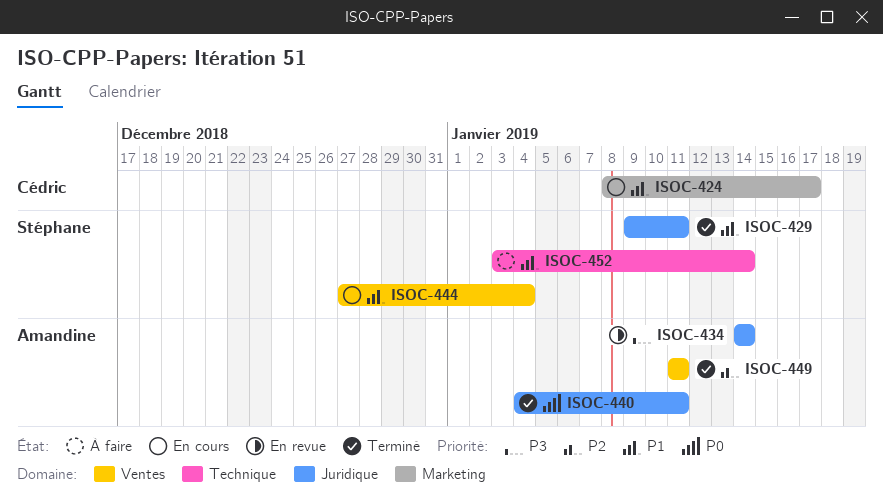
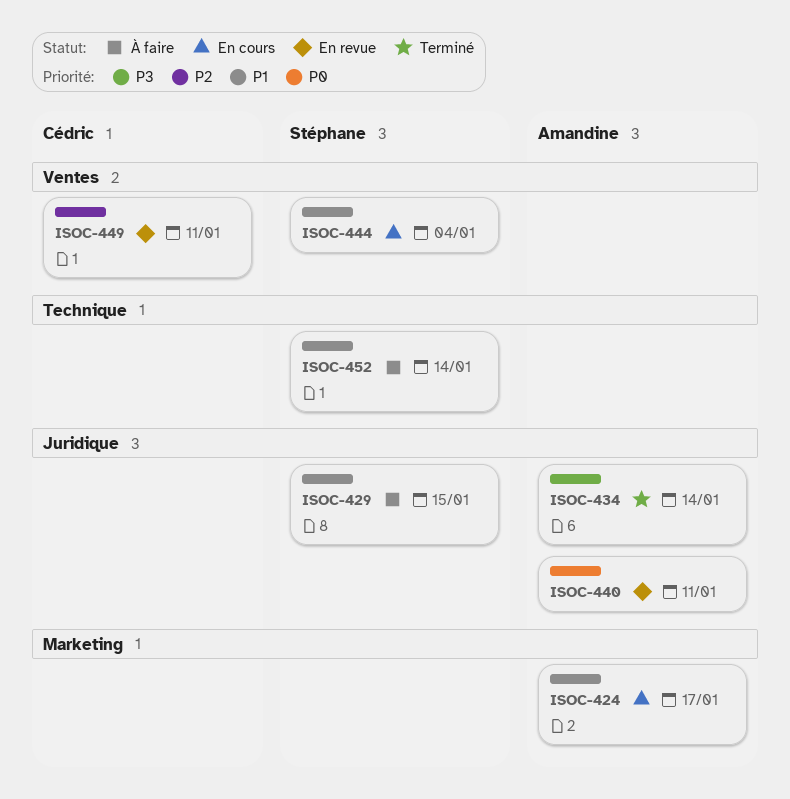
ISOC-424, owner: Cédric -> Amandine
ISOC-429, status: Terminé -> À faire
ISOC-429, due: Jan 11 -> Jan 15
ISOC-434, status: En revue -> Terminé
ISOC-440, status: Terminé -> En revue
ISOC-449, status: Terminé -> En revue
ISOC-449, owner: Amandine -> Cédric

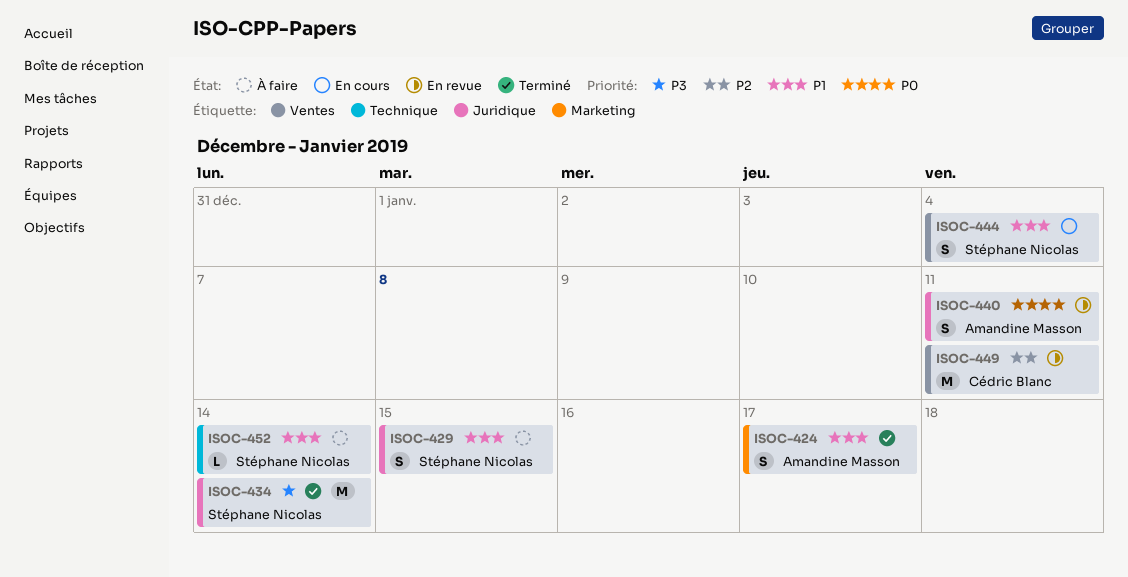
ISOC-424, status: En cours -> Terminé
ISOC-434, owner: Amandine Masson -> Stéphane Nicolas

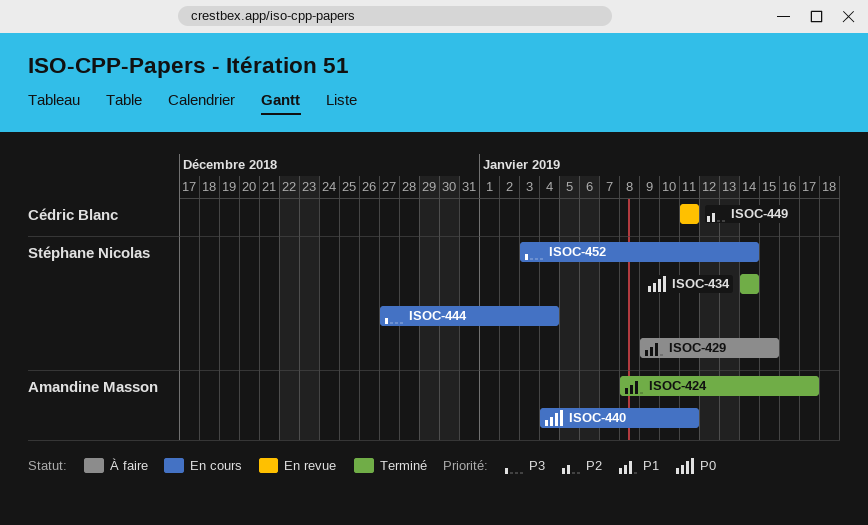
ISOC-434, priority: P3 -> P0
ISOC-440, status: En revue -> En cours
ISOC-444, priority: P1 -> P3
ISOC-452, status: À faire -> En cours
ISOC-452, priority: P1 -> P3

